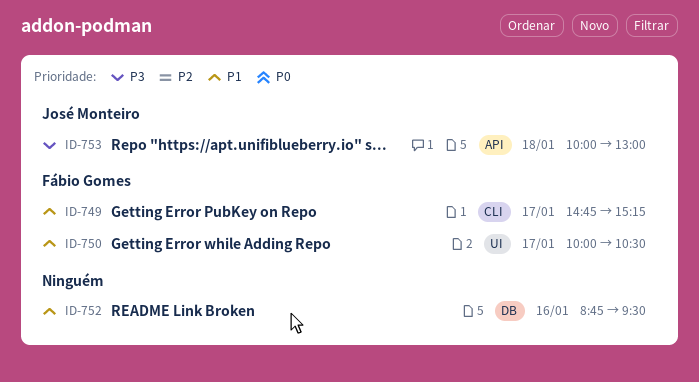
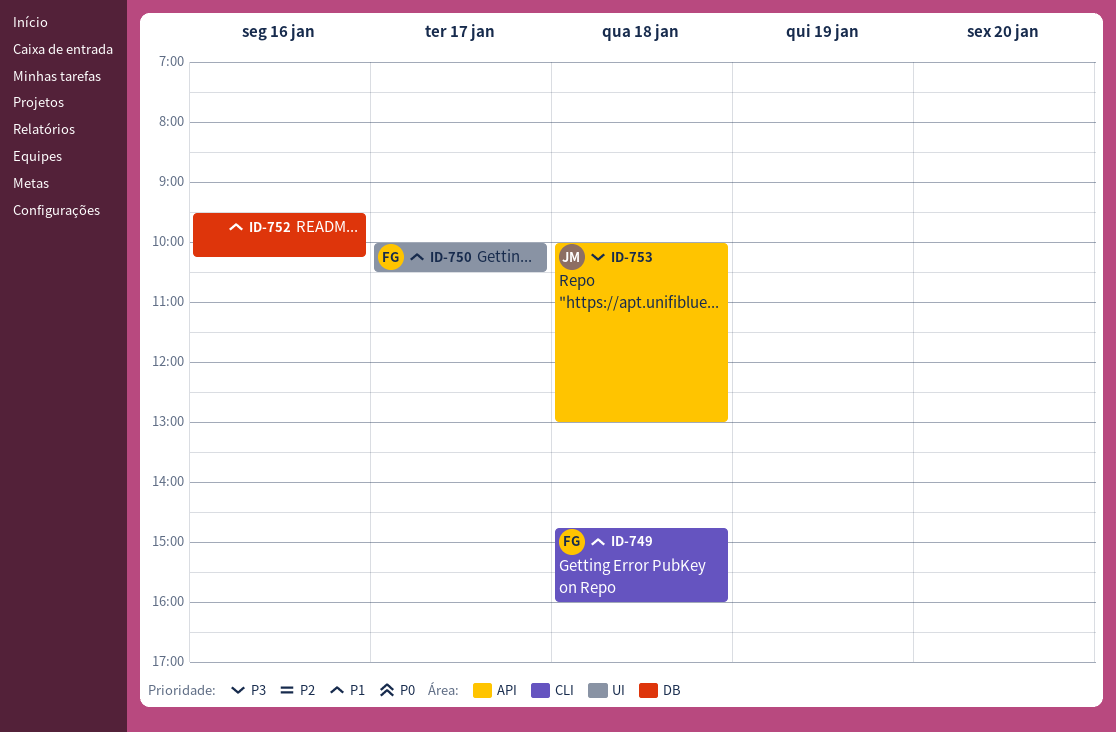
ID-749, day: Jan 17 -> Jan 18
ID-749, ends: 15:15 -> 16:00
ID-752, begins: 08:45 -> 09:30
ID-752, ends: 09:30 -> 10:15

